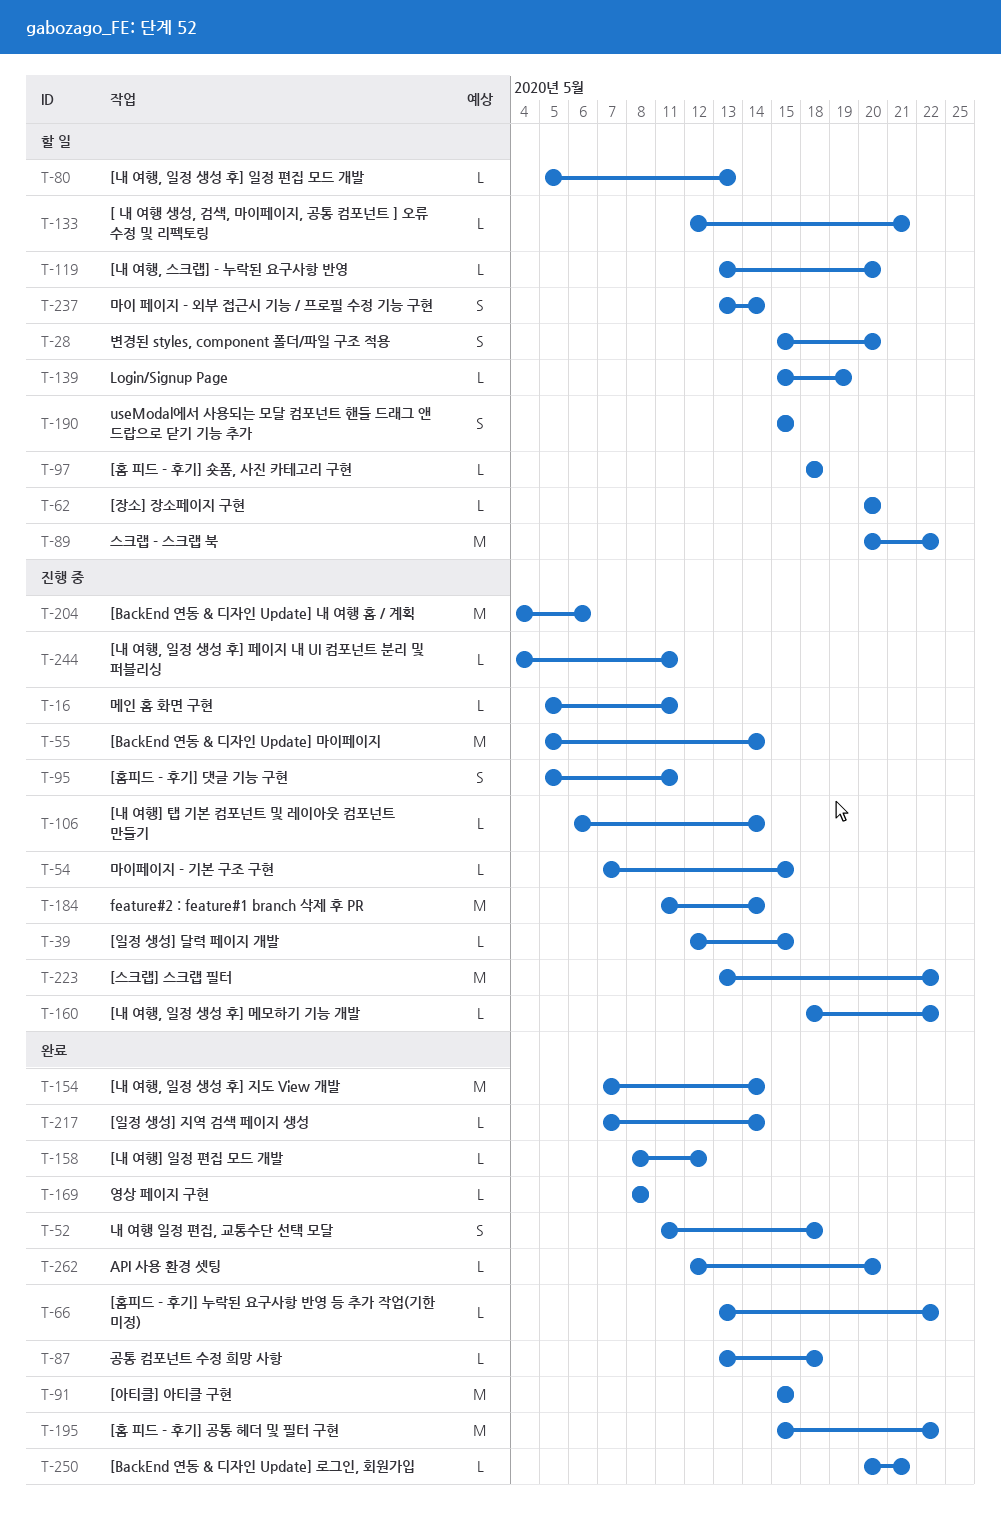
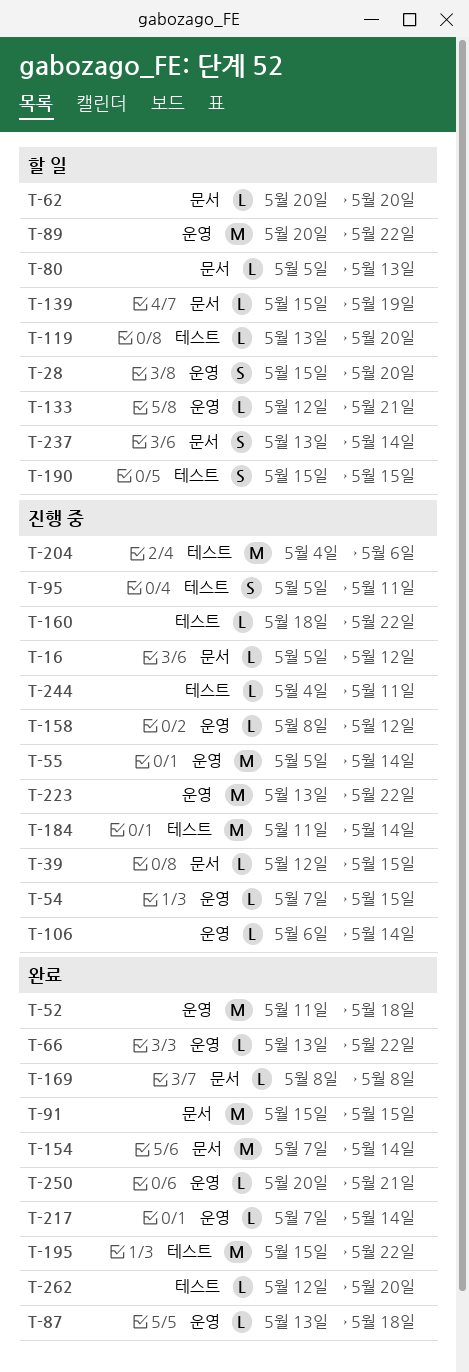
T-16, due: May 11 -> May 12
T-52, estimate: S -> M
T-97: present -> none
T-158, status: 완료 -> 진행 중

